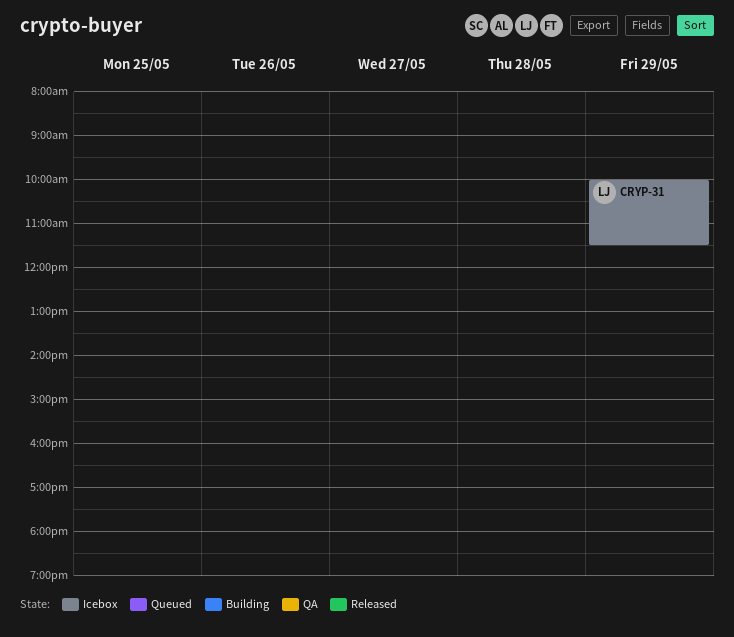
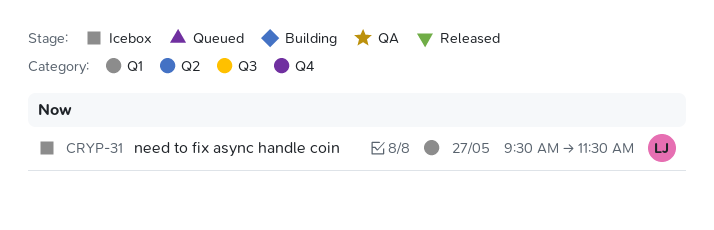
CRYP-31, day: May 29 -> May 27
CRYP-31, begins: 10:00 -> 09:30

